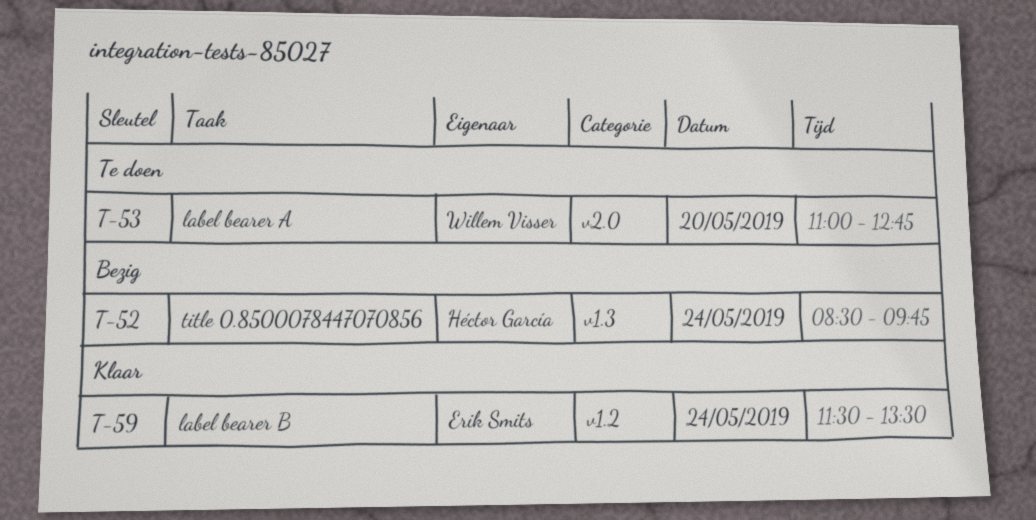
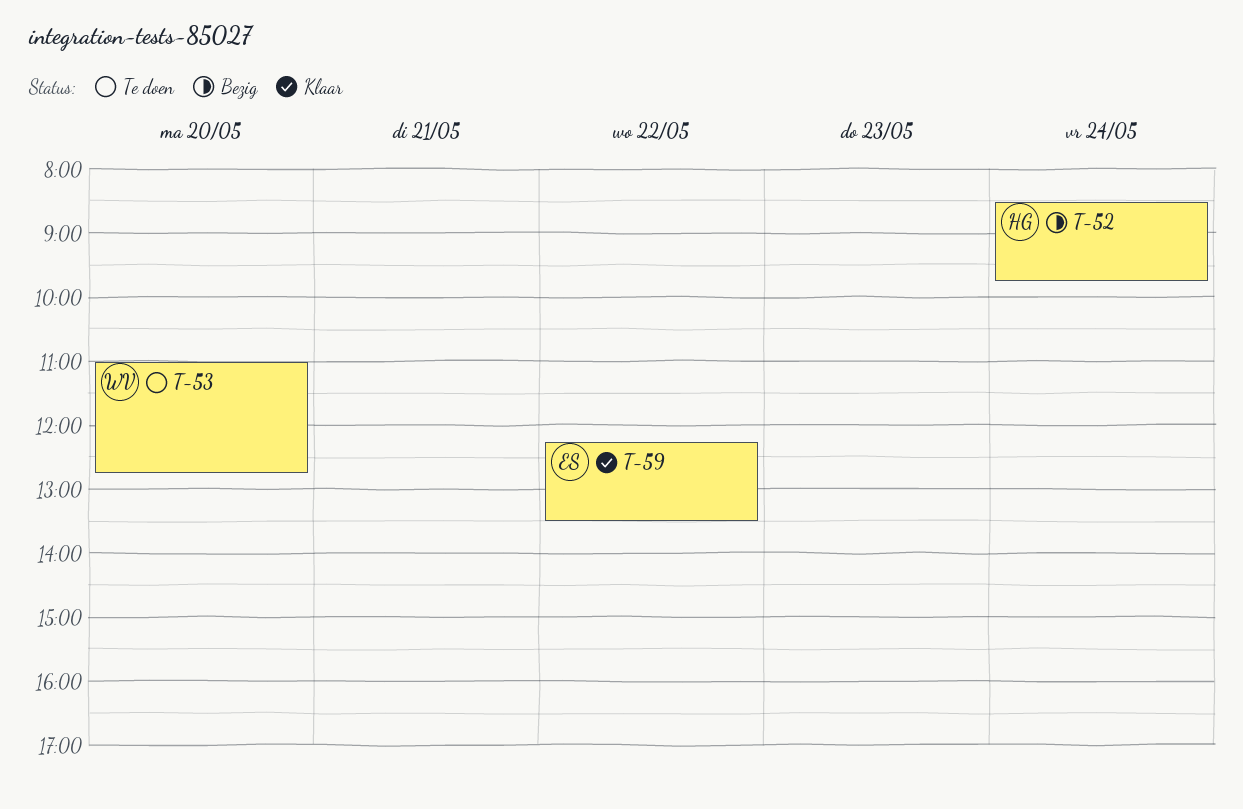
T-59, day: May 24 -> May 22
T-59, begins: 11:30 -> 12:15

